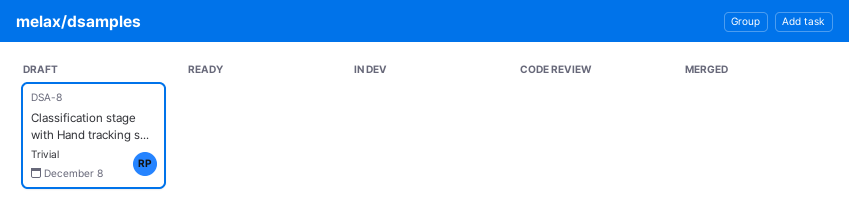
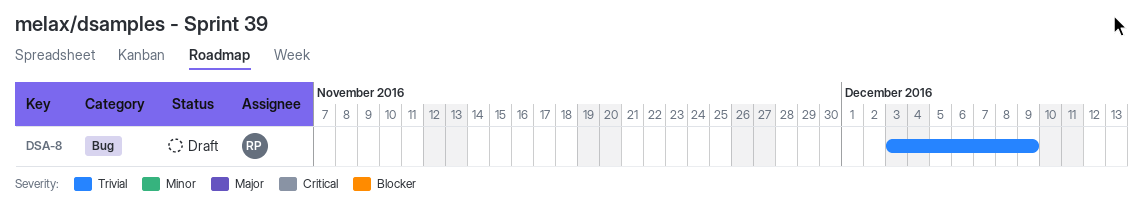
DSA-8, due: Dec 8 -> Dec 9

